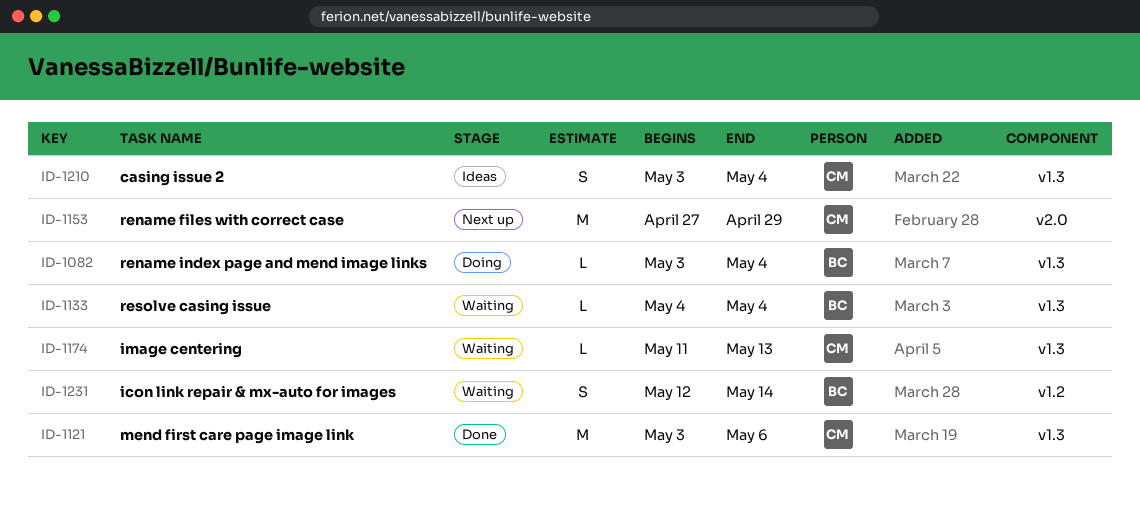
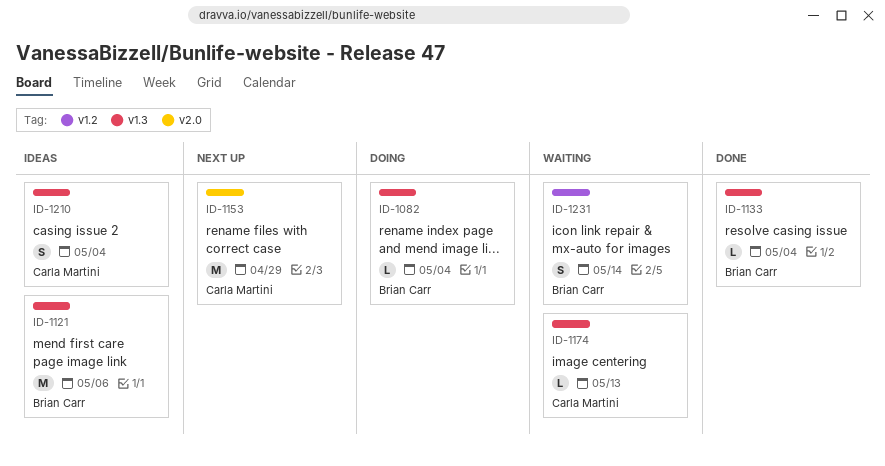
ID-1121, status: Done -> Ideas
ID-1121, owner: Carla Martini -> Brian Carr
ID-1133, status: Waiting -> Done

